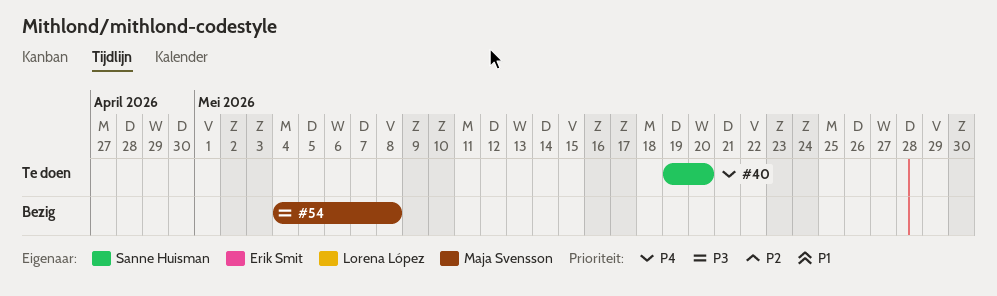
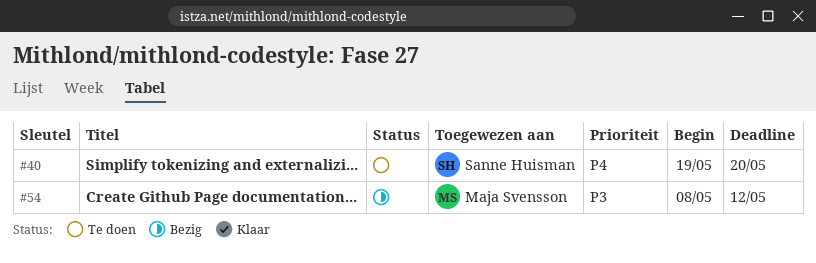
#54, start: May 4 -> May 8
#54, due: May 8 -> May 12

